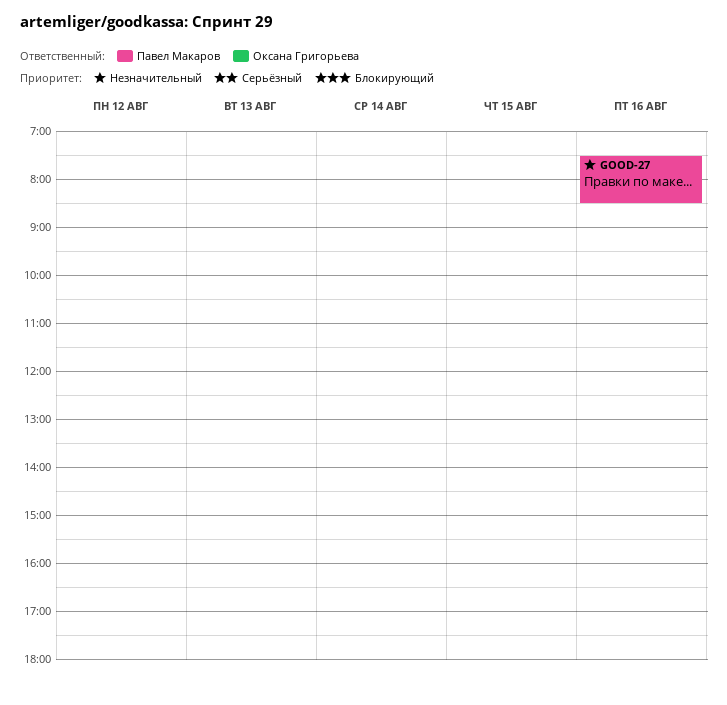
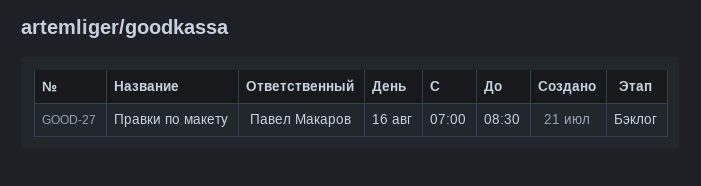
GOOD-27, begins: 07:30 -> 07:00

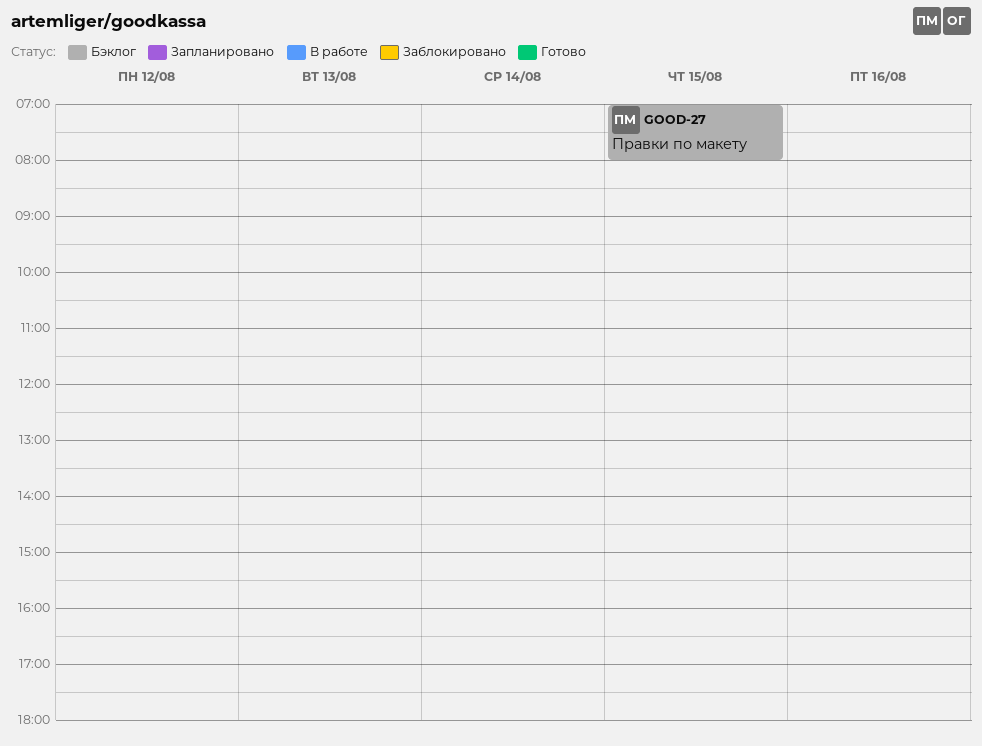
GOOD-27, day: Aug 16 -> Aug 15
GOOD-27, ends: 08:30 -> 08:00

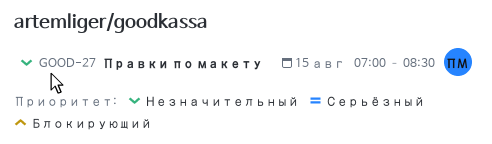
GOOD-27, ends: 08:00 -> 08:30

